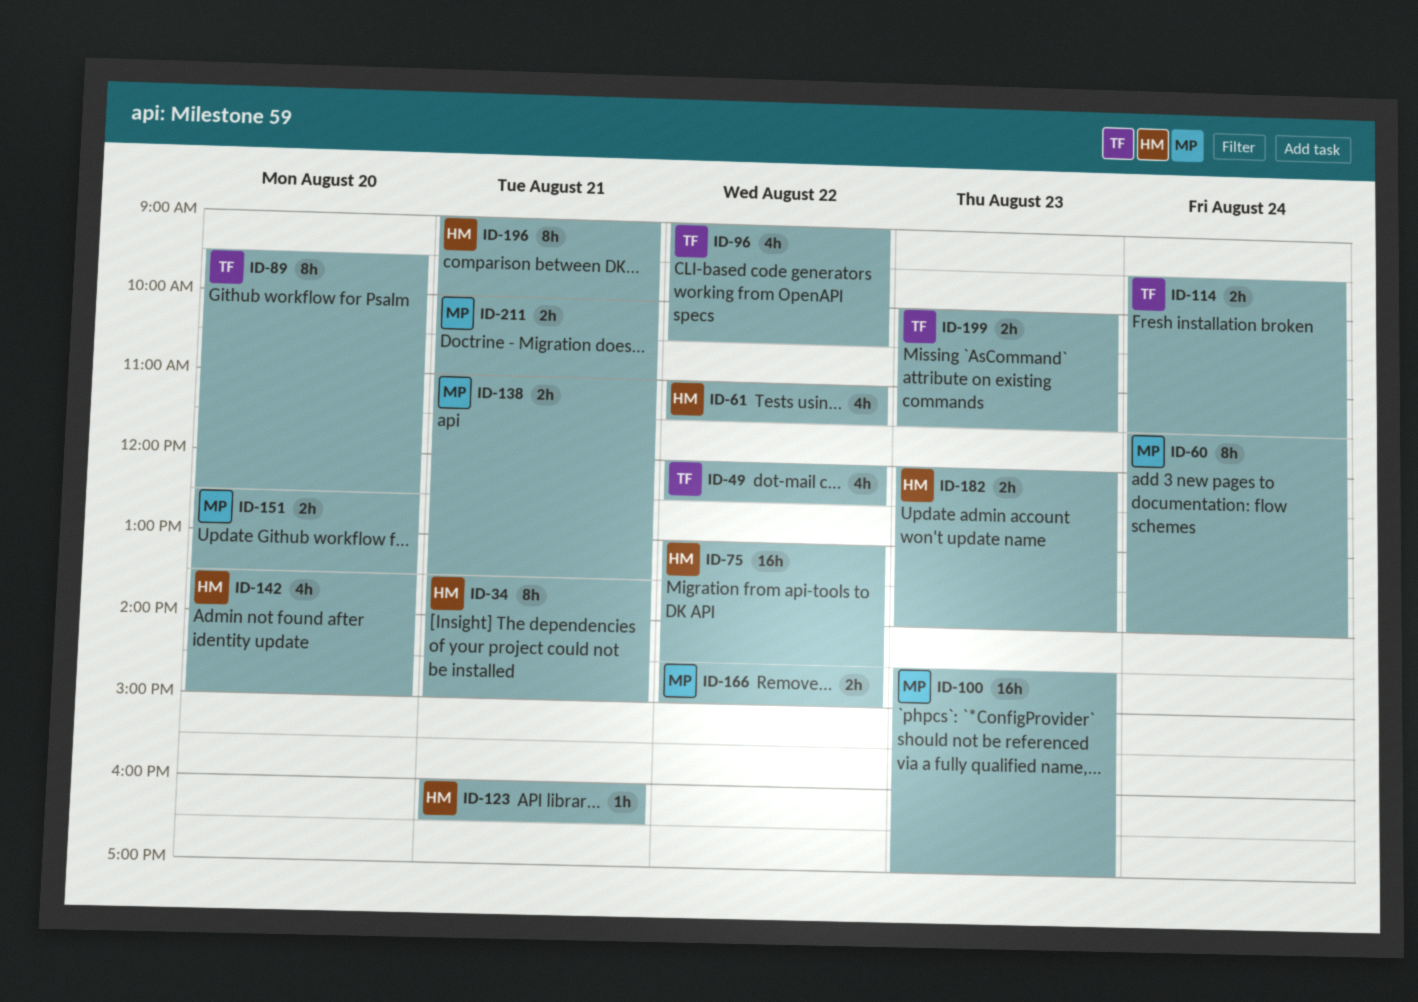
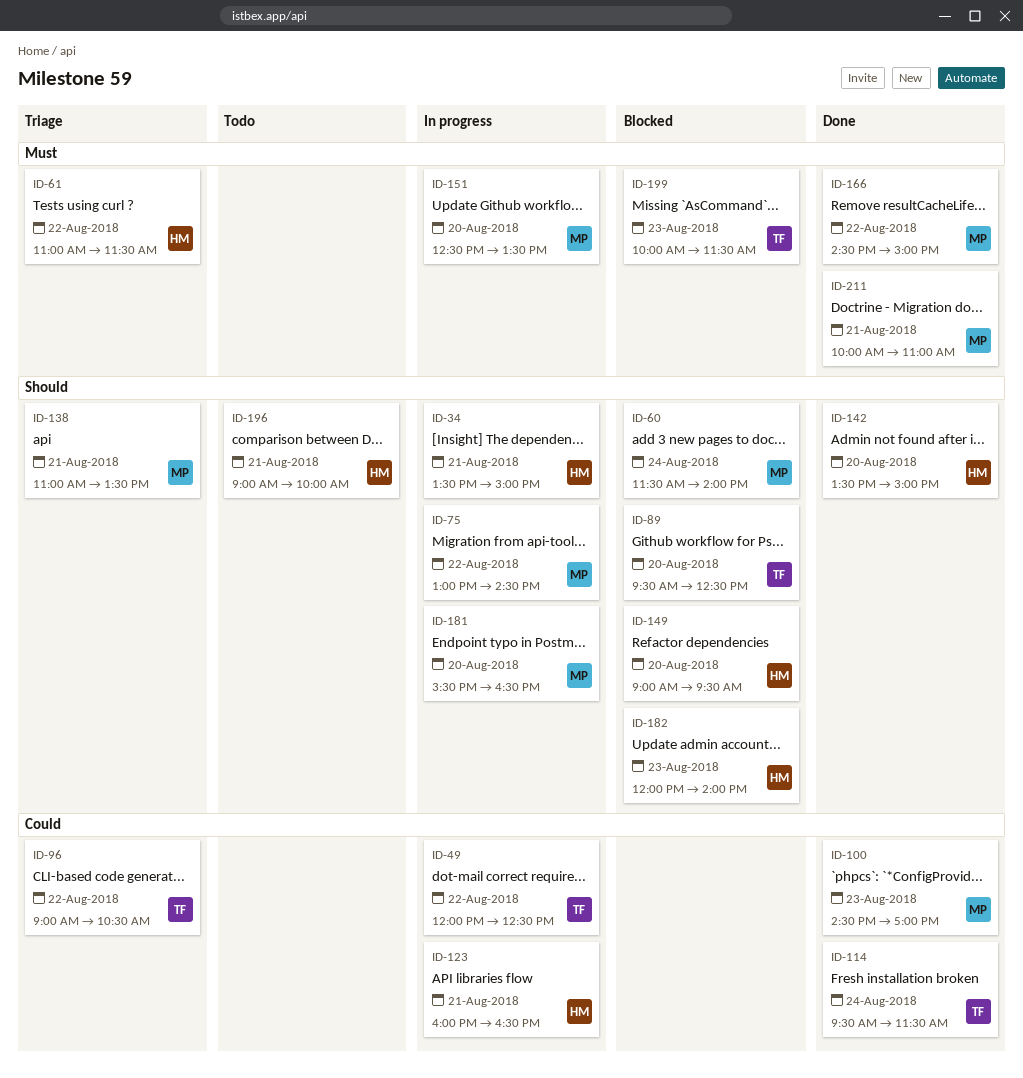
ID-75, owner: HM -> MP
ID-149: none -> present
ID-181: none -> present

